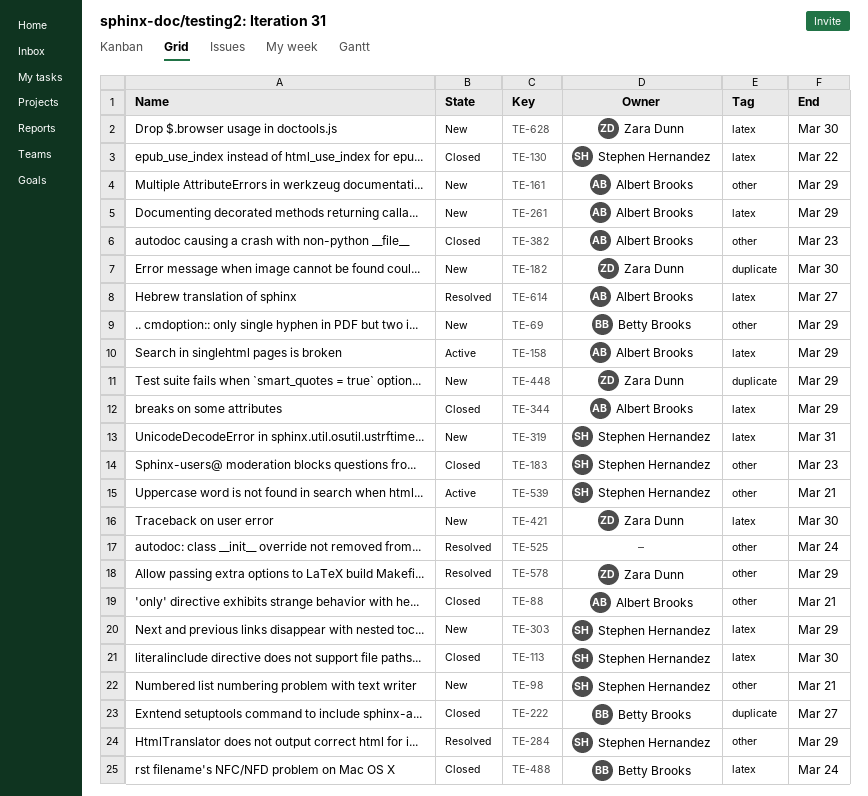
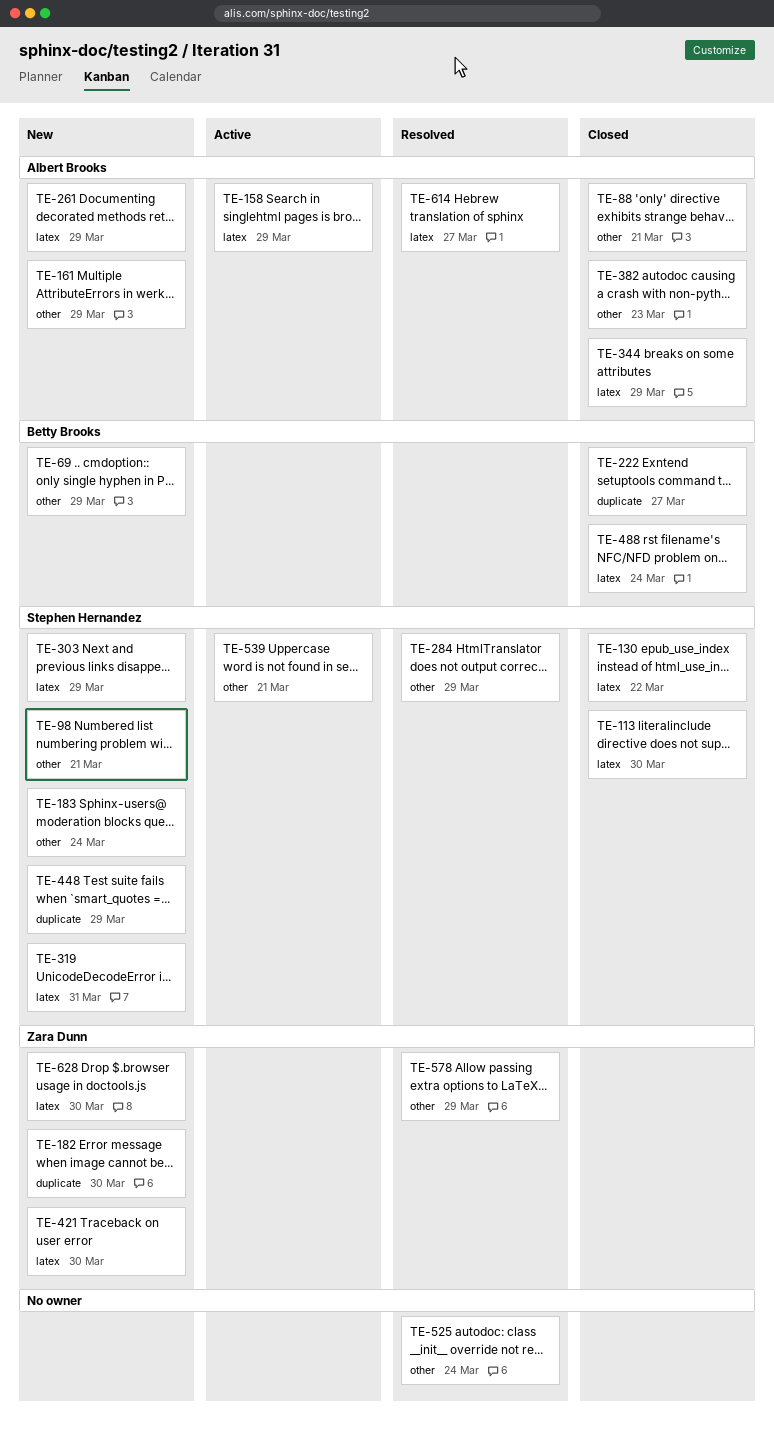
TE-183, status: Closed -> New
TE-183, due: Mar 23 -> Mar 24
TE-448, owner: Zara Dunn -> Stephen Hernandez

